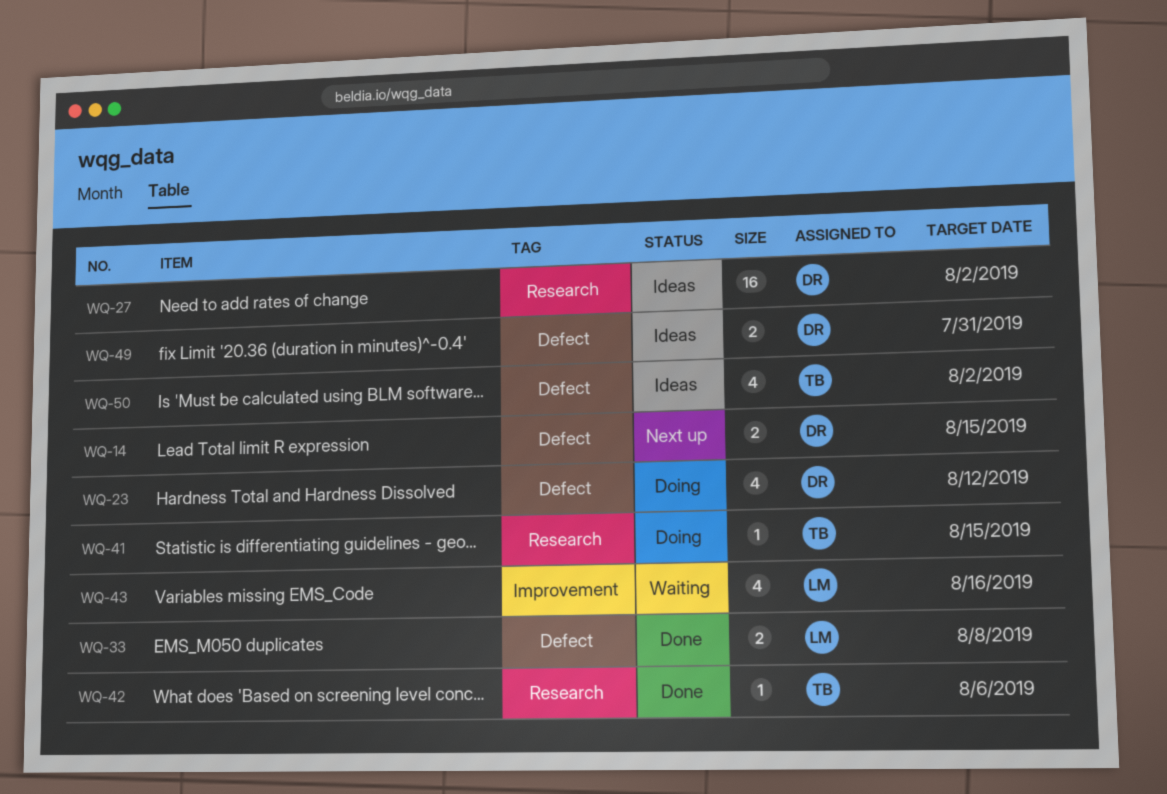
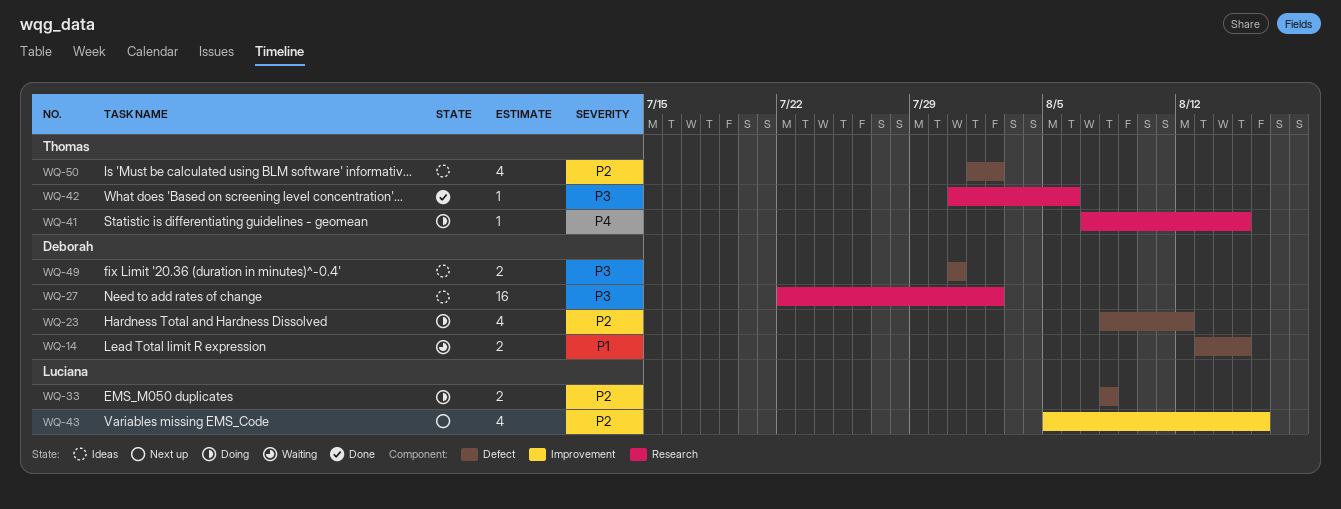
WQ-14, status: Next up -> Waiting
WQ-33, status: Done -> Doing
WQ-43, status: Waiting -> Next up

